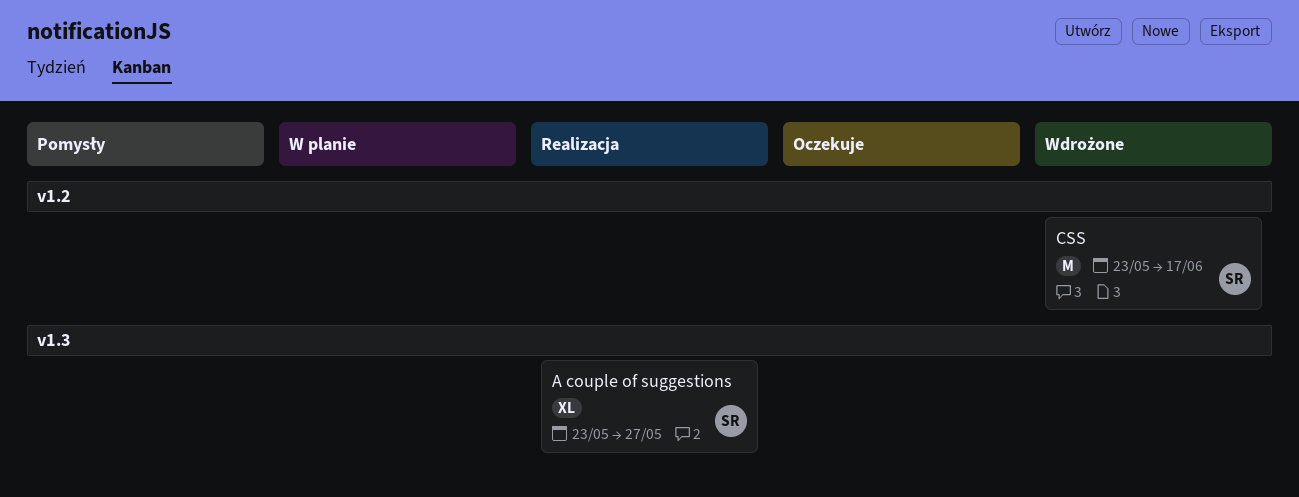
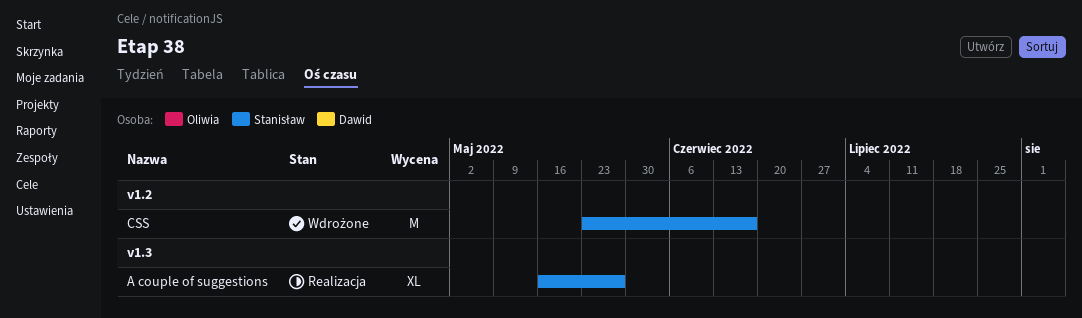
A couple of suggestions, start: May 23 -> May 16

